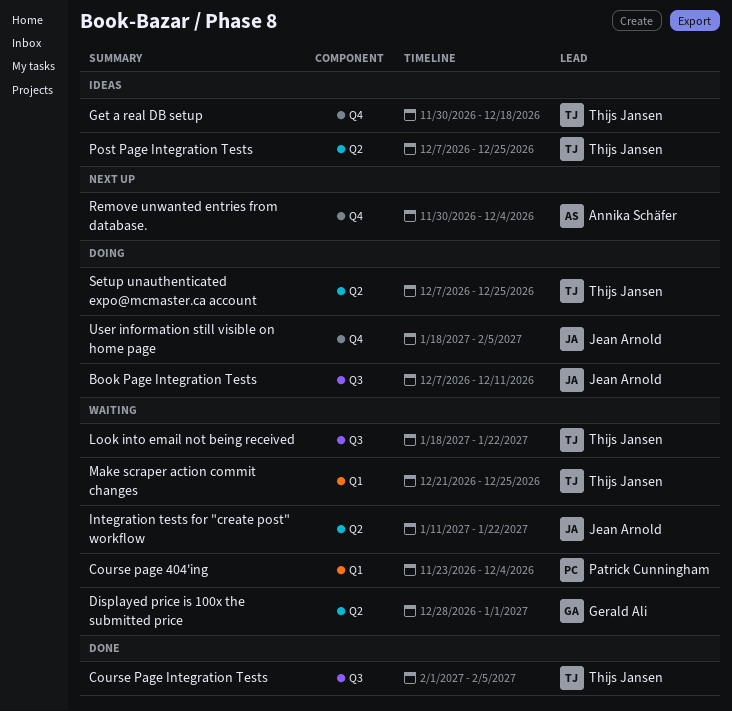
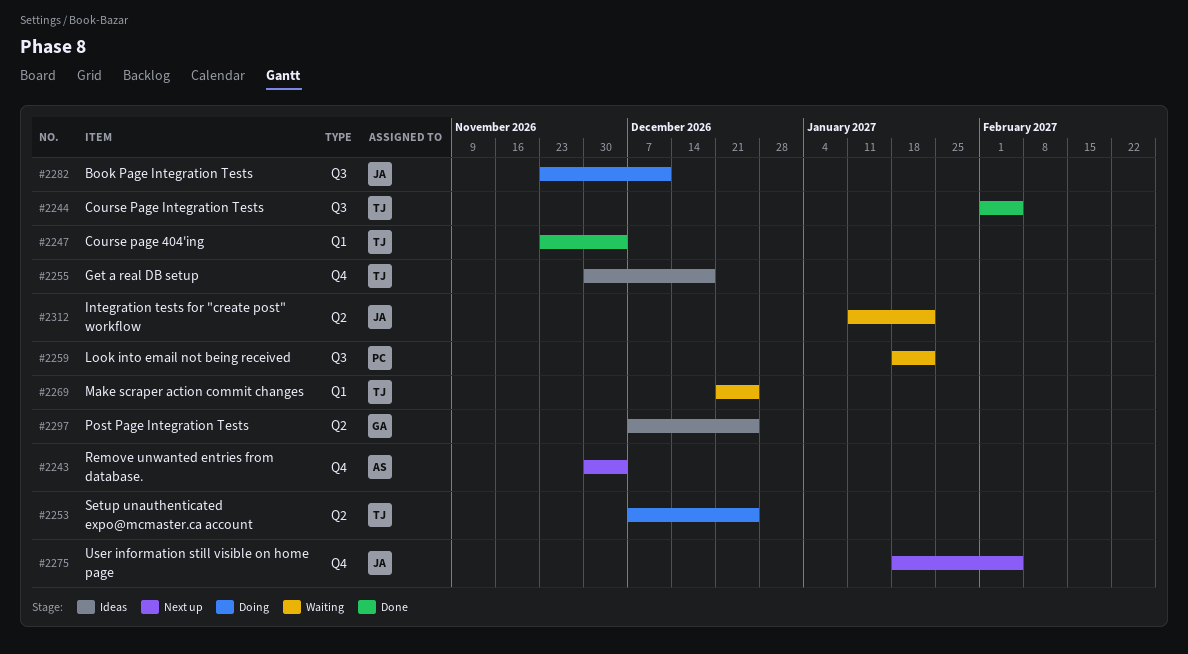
Book Page Integration Tests, start: Dec 7 -> Nov 23
Course page 404'ing, status: Waiting -> Done
Course page 404'ing, owner: Patrick Cunningham -> Thijs Jansen
Displayed price is 100x the submitted price: present -> none
Look into email not being received, owner: Thijs Jansen -> Patrick Cunningham
Post Page Integration Tests, owner: Thijs Jansen -> Gerald Ali
User information still visible on home page, status: Doing -> Next up

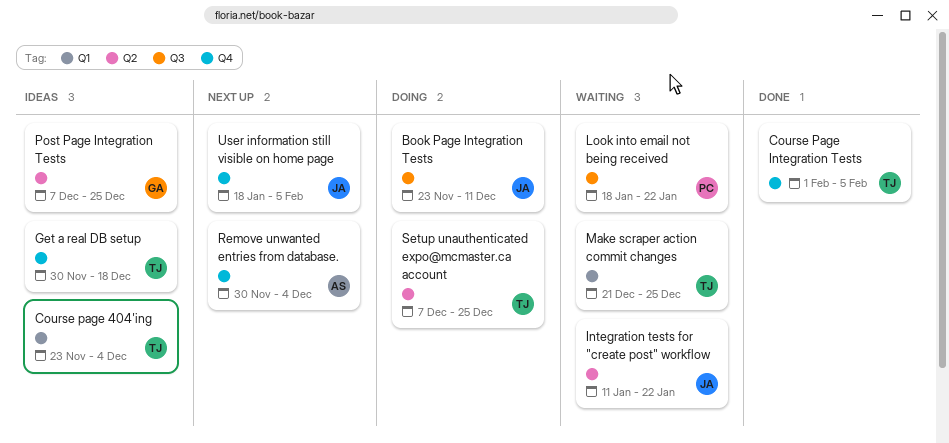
Course page 404'ing, status: Done -> Ideas
Course Page Integration Tests, label: Q3 -> Q4

